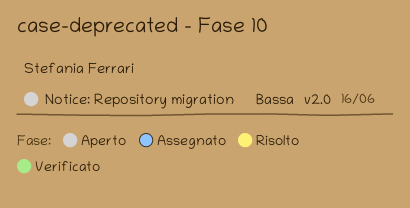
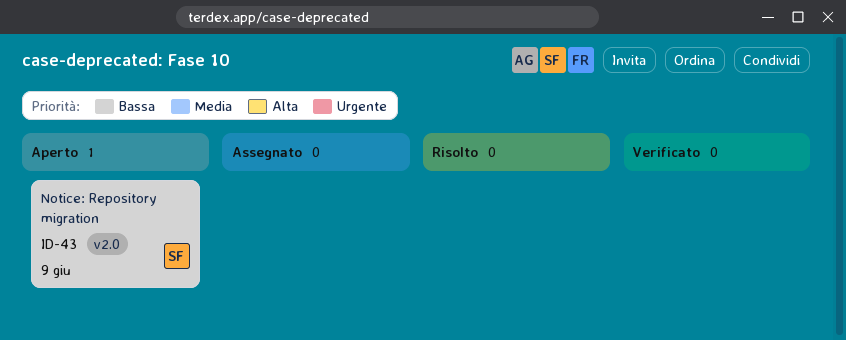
Notice: Repository migration, due: Jun 16 -> Jun 9

